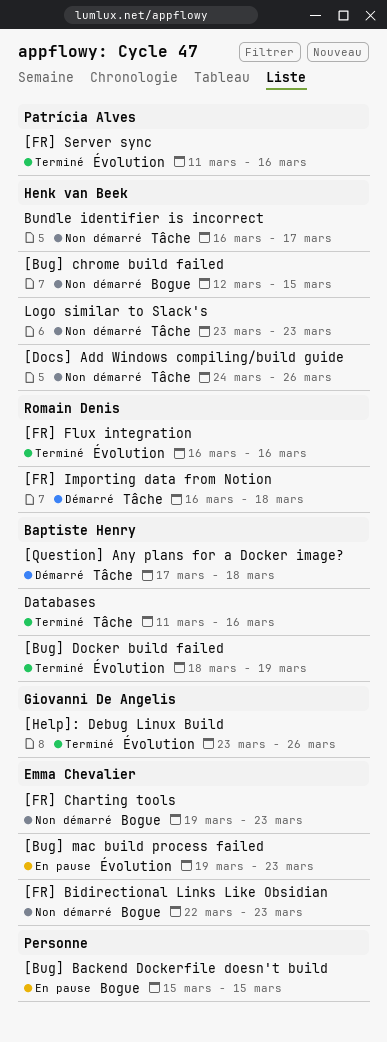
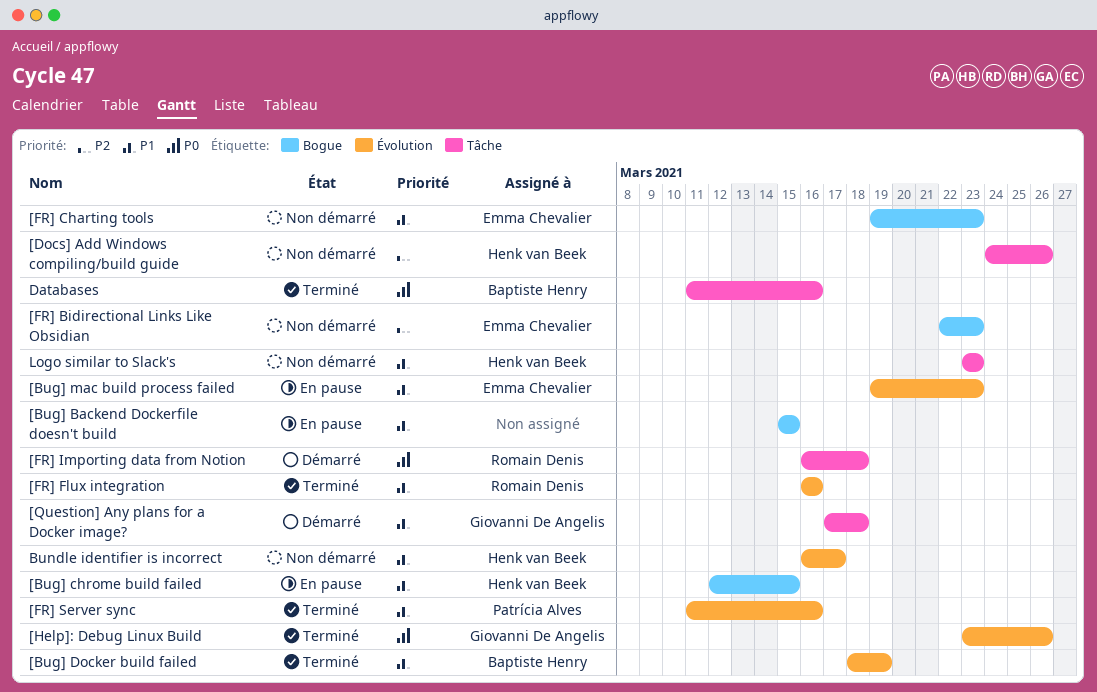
[Bug] chrome build failed, status: Non démarré -> En pause
[Question] Any plans for a Docker image?, owner: Baptiste Henry -> Giovanni De Angelis
Bundle identifier is incorrect, label: Tâche -> Évolution

